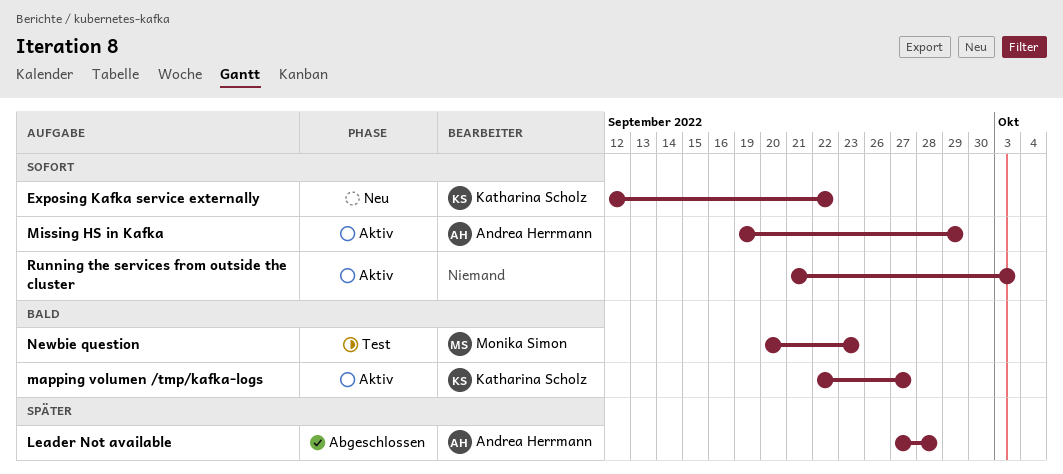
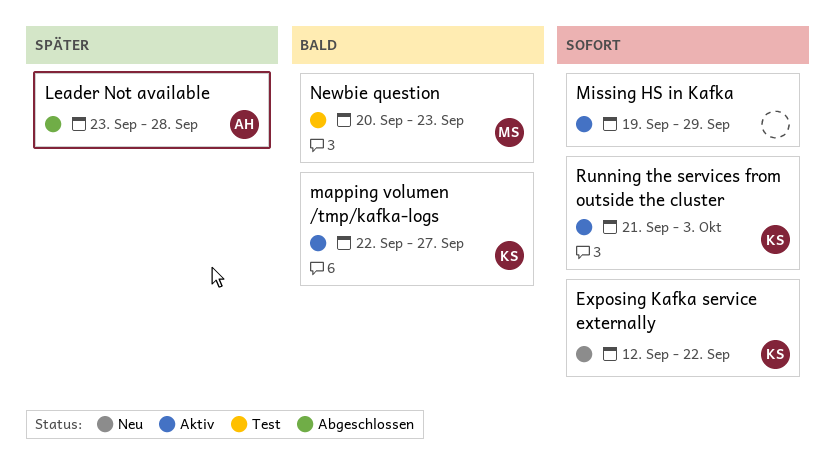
Leader Not available, start: Sep 27 -> Sep 23
Missing HS in Kafka, owner: Andrea Herrmann -> none
Running the services from outside the cluster, owner: none -> Katharina Scholz

